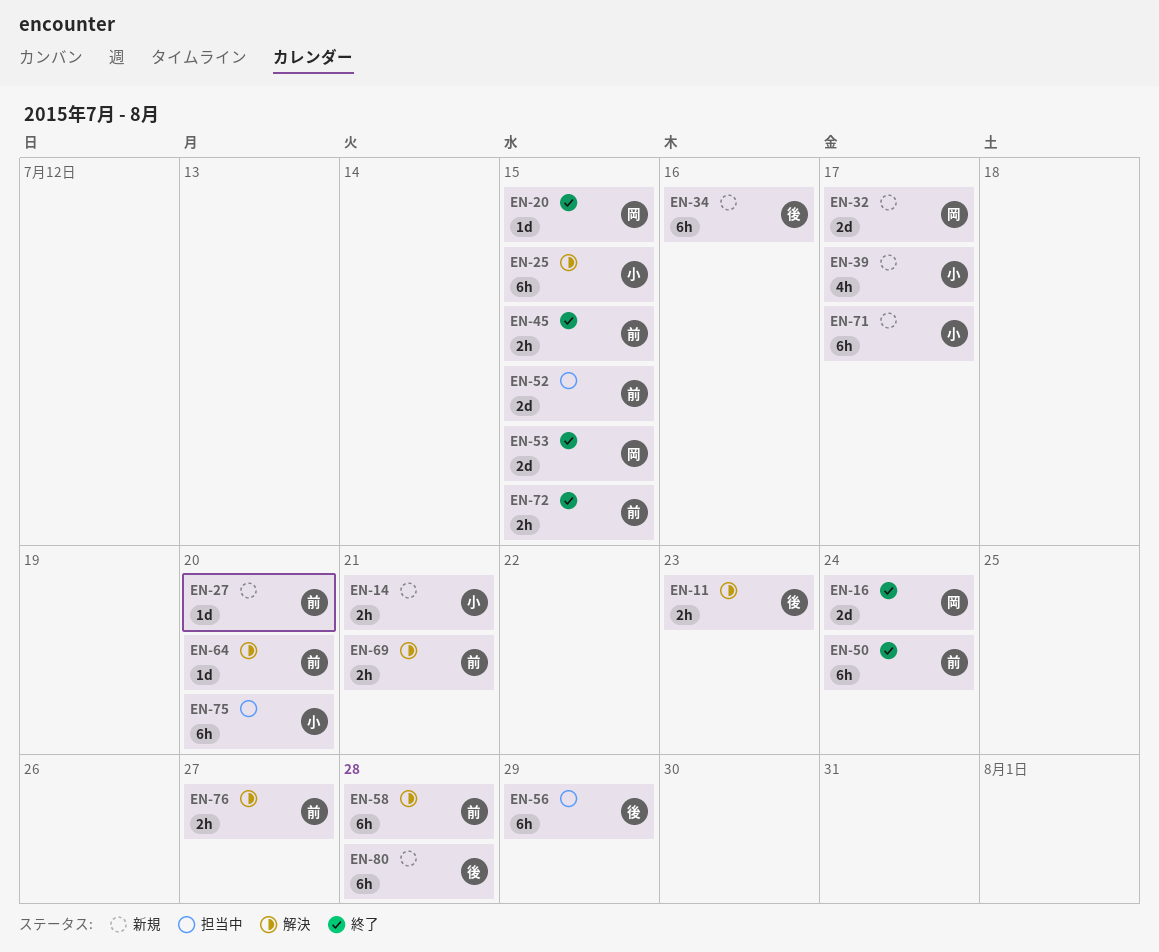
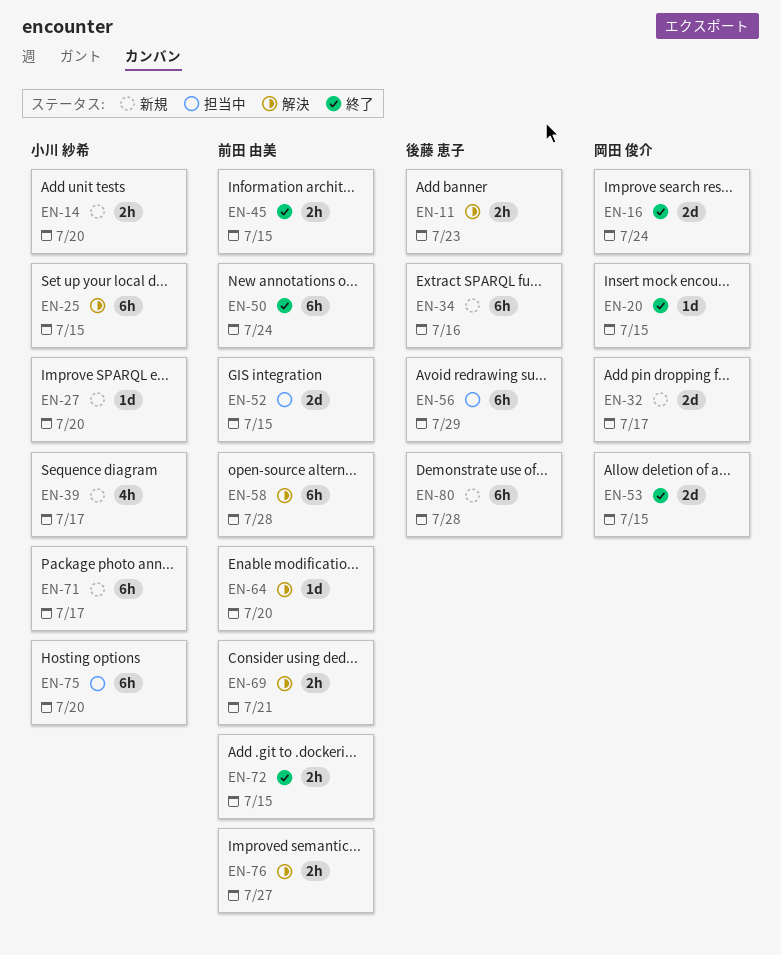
EN-14, due: Jul 21 -> Jul 20
EN-27, owner: 前田 由美 -> 小川 紗希

